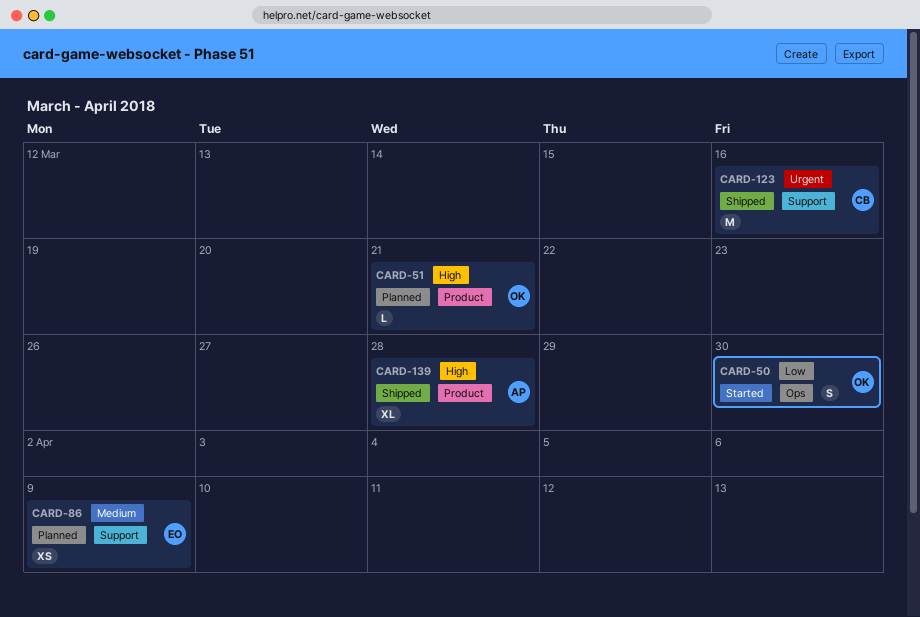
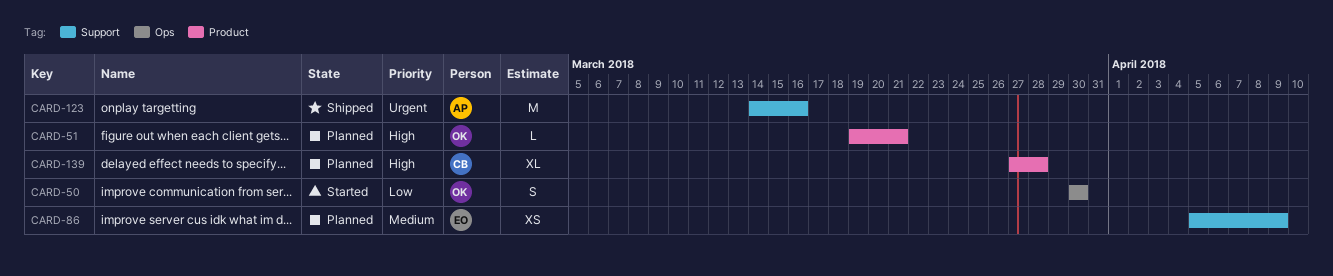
CARD-123, owner: CB -> AP
CARD-139, status: Shipped -> Planned
CARD-139, owner: AP -> CB

